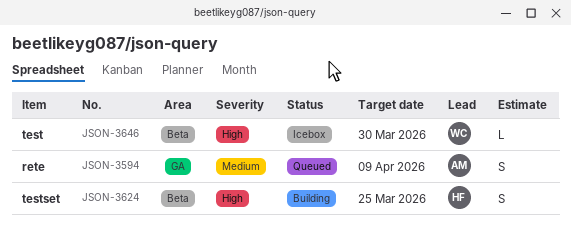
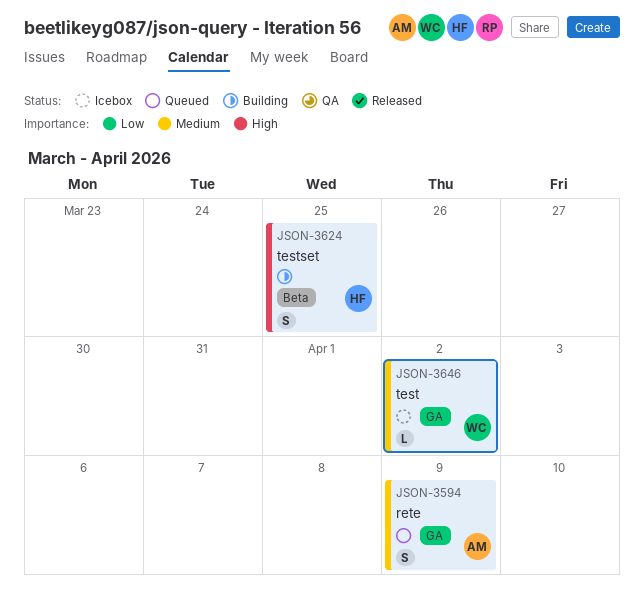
JSON-3646, priority: High -> Medium
JSON-3646, label: Beta -> GA
JSON-3646, due: Mar 30 -> Apr 2

